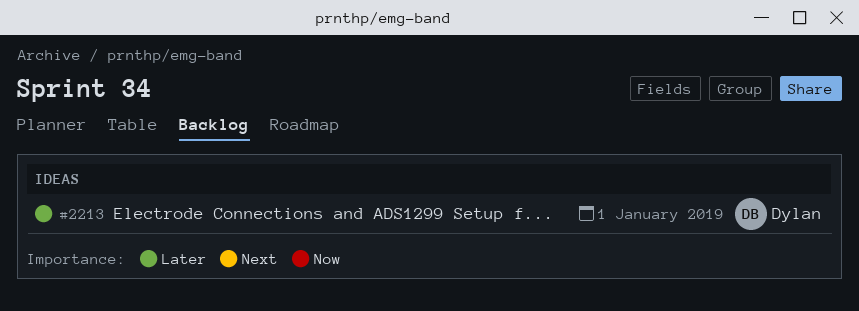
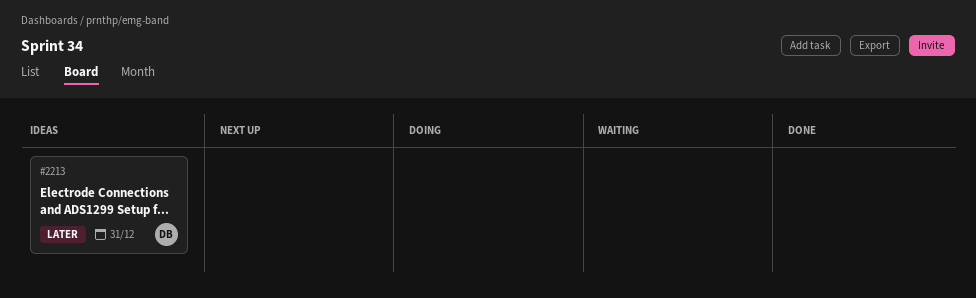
#2213, due: Jan 1 -> Dec 31

